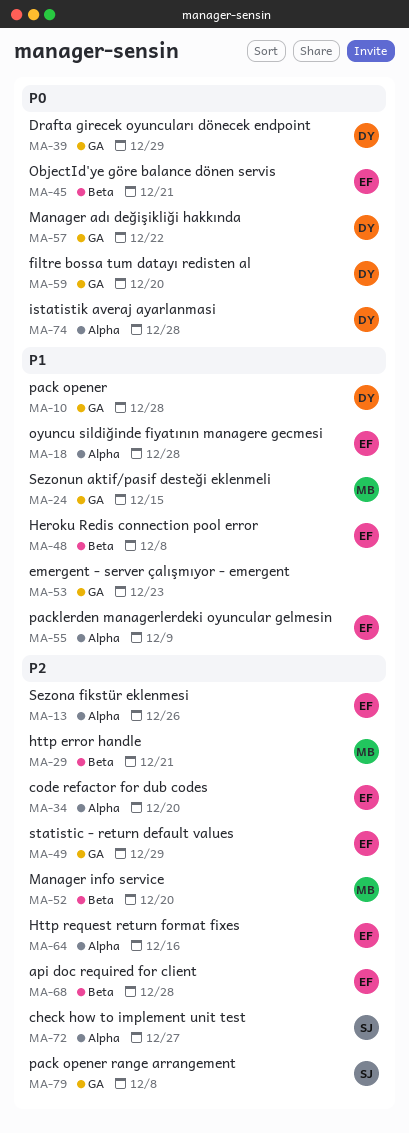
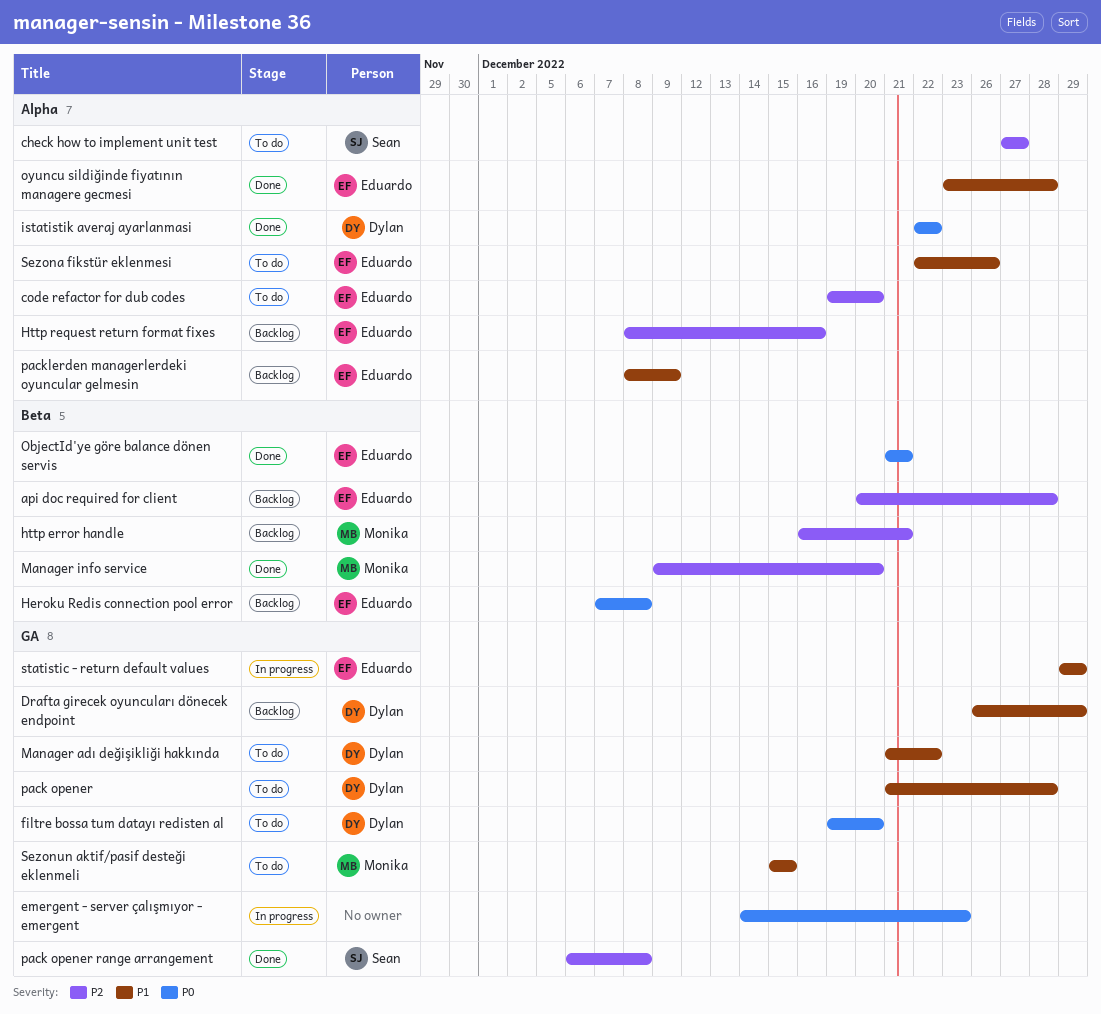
Drafta girecek oyuncuları dönecek endpoint, priority: P0 -> P1
emergent - server çalışmıyor - emergent, priority: P1 -> P0
Heroku Redis connection pool error, priority: P1 -> P0
istatistik averaj ayarlanmasi, due: Dec 28 -> Dec 22
Manager adı değişikliği hakkında, priority: P0 -> P1
Sezona fikstür eklenmesi, priority: P2 -> P1
statistic - return default values, priority: P2 -> P1

